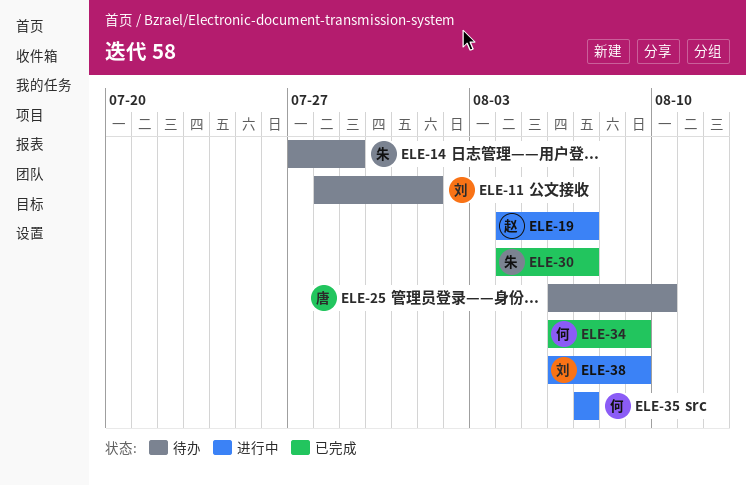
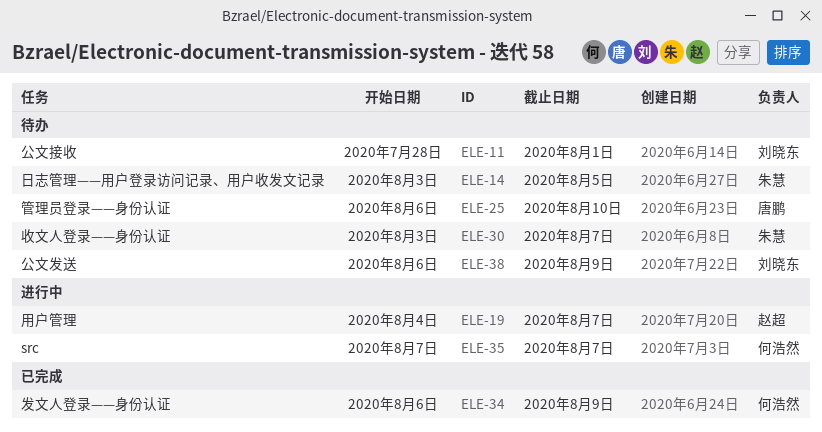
ELE-14, start: Jul 27 -> Aug 3
ELE-14, due: Jul 29 -> Aug 5
ELE-30, status: 已完成 -> 待办
ELE-30, start: Aug 4 -> Aug 3
ELE-38, status: 进行中 -> 待办

